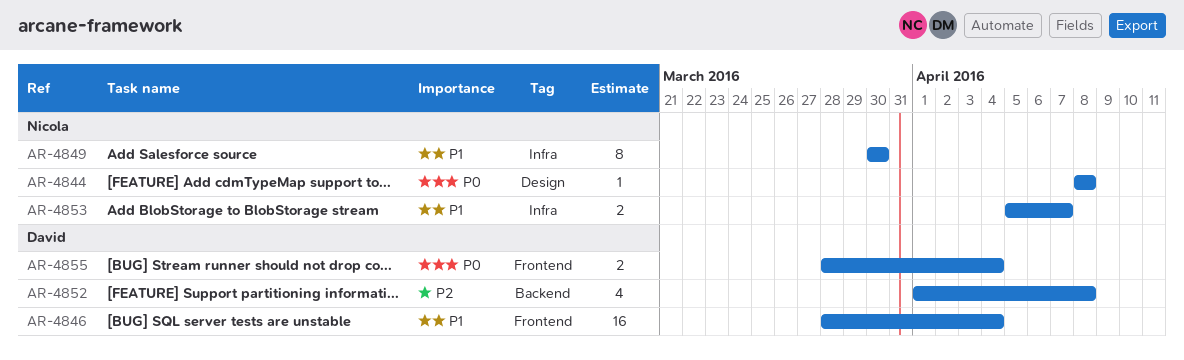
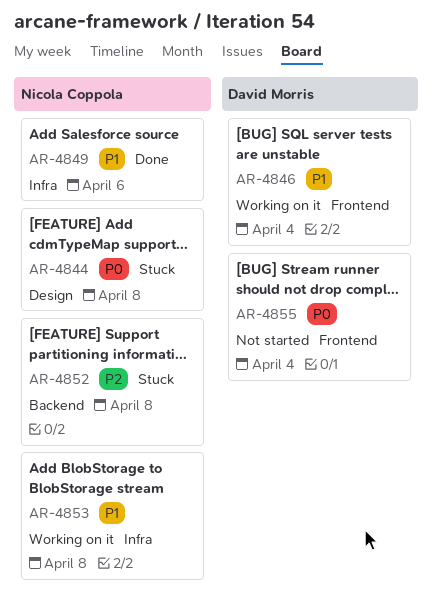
AR-4849, due: Mar 30 -> Apr 6
AR-4852, owner: David Morris -> Nicola Coppola
AR-4853, due: Apr 7 -> Apr 8

